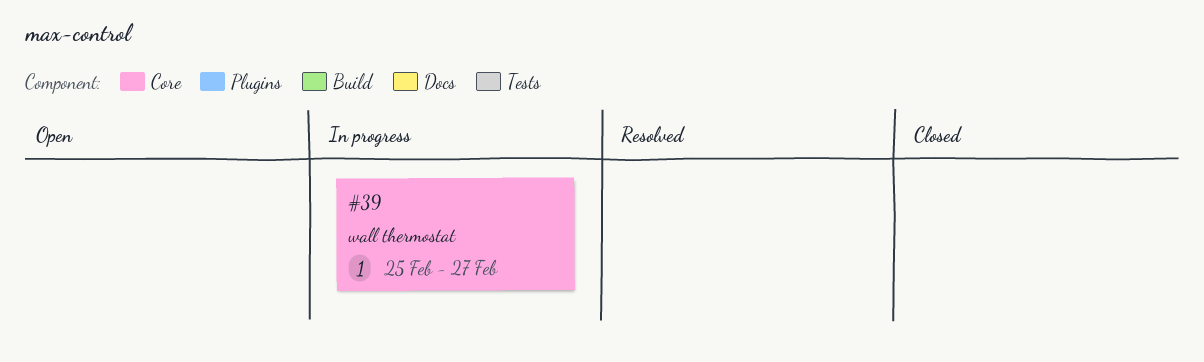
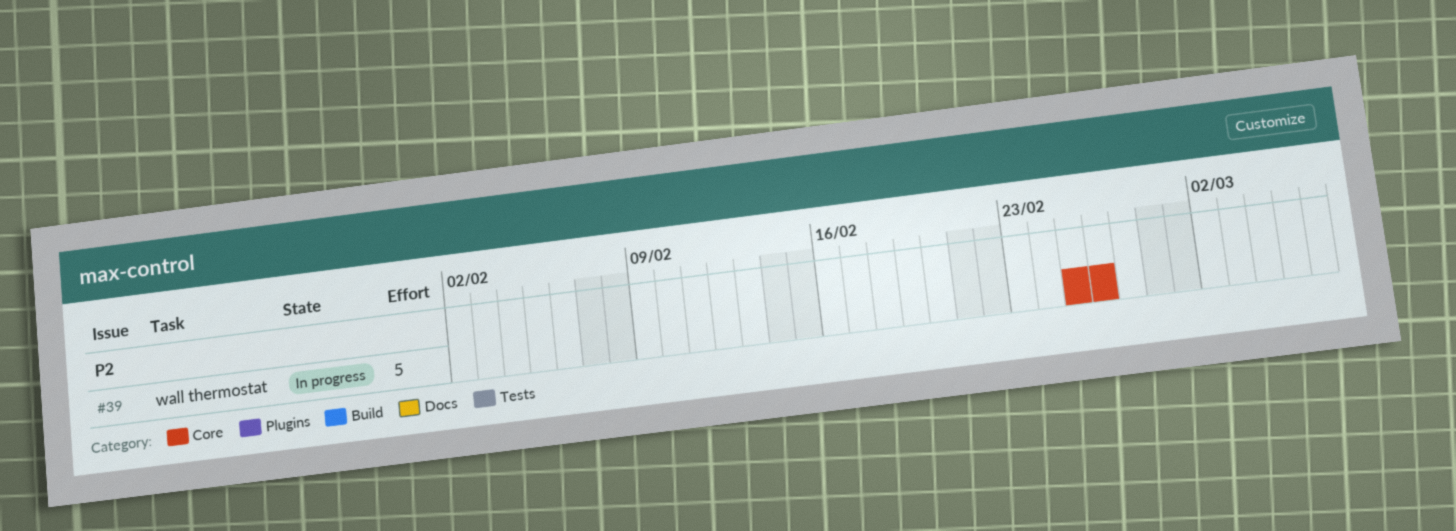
#39, estimate: 1 -> 5
#39, due: Feb 27 -> Feb 26

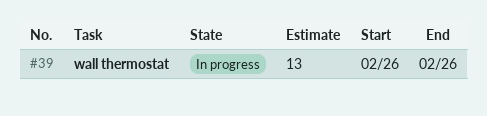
#39, estimate: 5 -> 13
#39, start: Feb 25 -> Feb 26

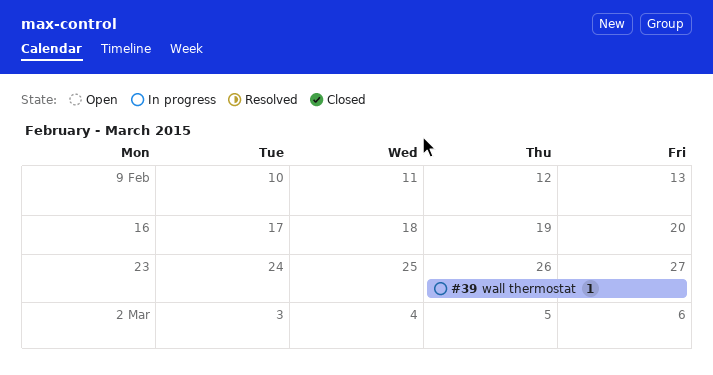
#39, estimate: 13 -> 1
#39, due: Feb 26 -> Feb 27

